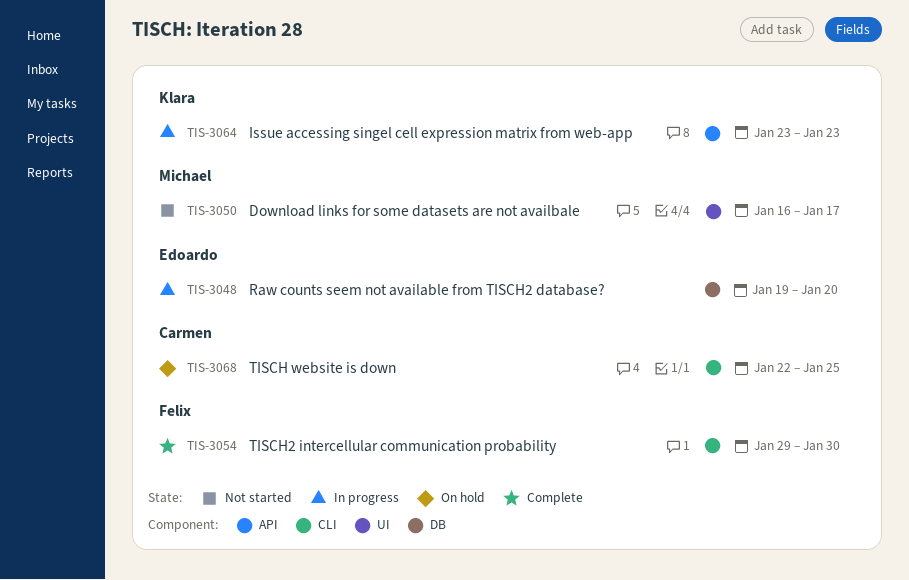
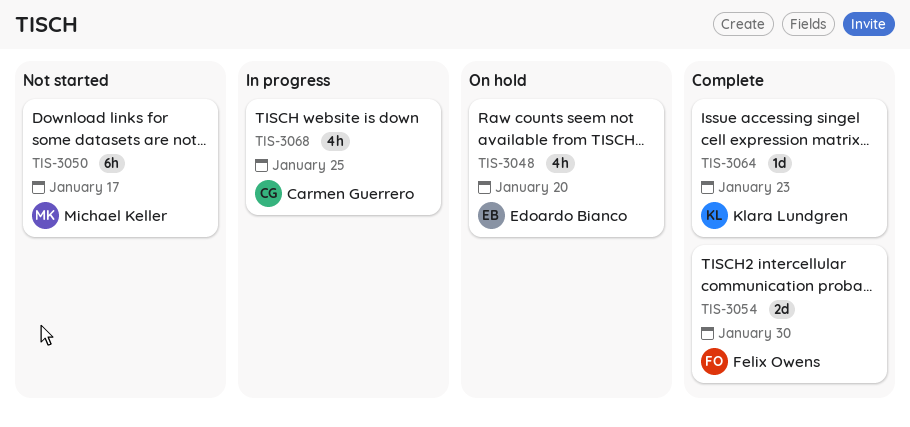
TIS-3048, status: In progress -> On hold
TIS-3064, status: In progress -> Complete
TIS-3068, status: On hold -> In progress

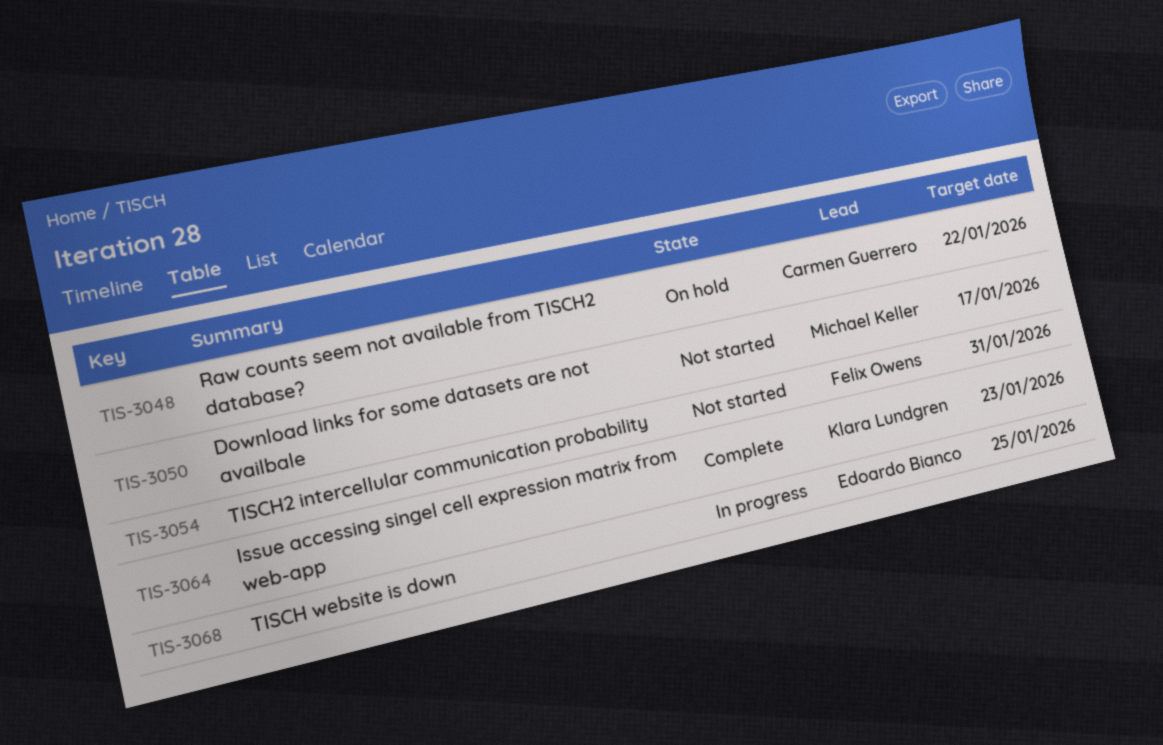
TIS-3048, owner: Edoardo Bianco -> Carmen Guerrero
TIS-3048, due: Jan 20 -> Jan 22
TIS-3054, status: Complete -> Not started
TIS-3054, due: Jan 30 -> Jan 31
TIS-3068, owner: Carmen Guerrero -> Edoardo Bianco

